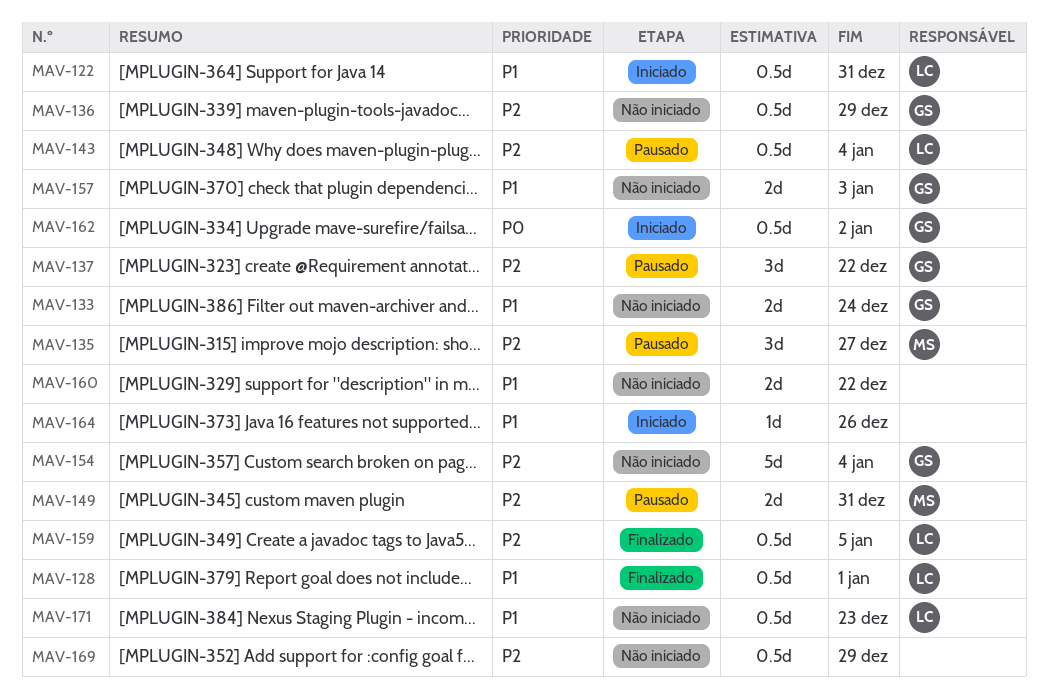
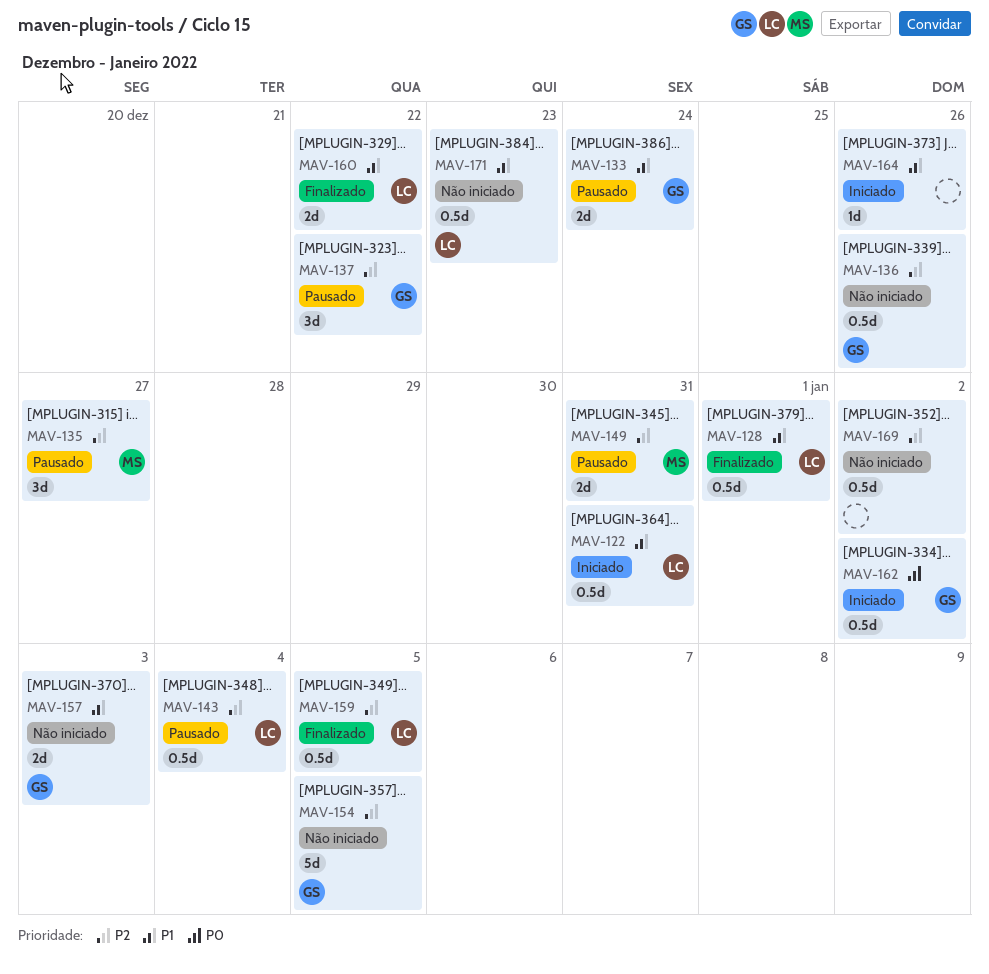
MAV-133, status: Não iniciado -> Pausado
MAV-136, due: Dec 29 -> Dec 26
MAV-154, due: Jan 4 -> Jan 5
MAV-160, status: Não iniciado -> Finalizado
MAV-160, owner: none -> LC
MAV-169, due: Dec 29 -> Jan 2

